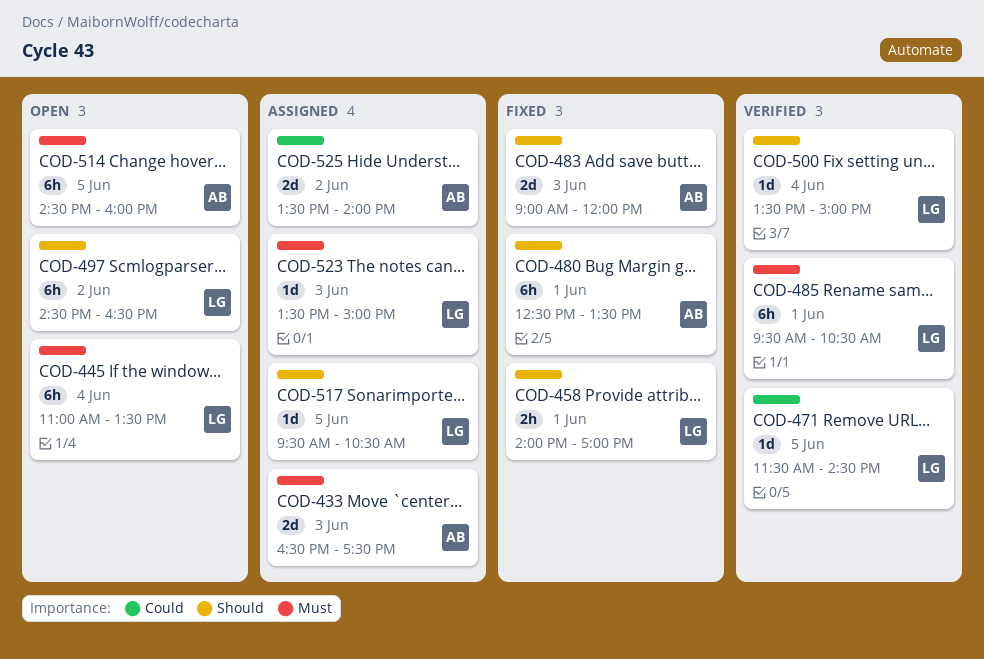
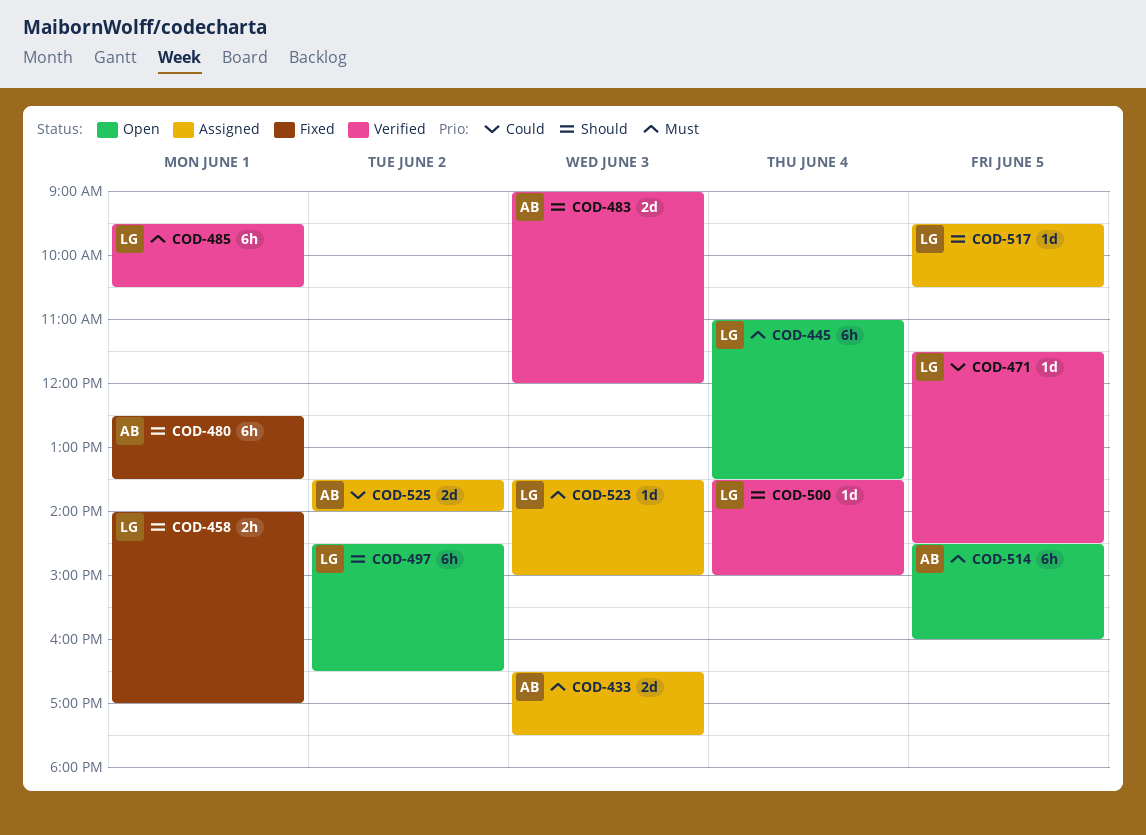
COD-483, status: Fixed -> Verified

